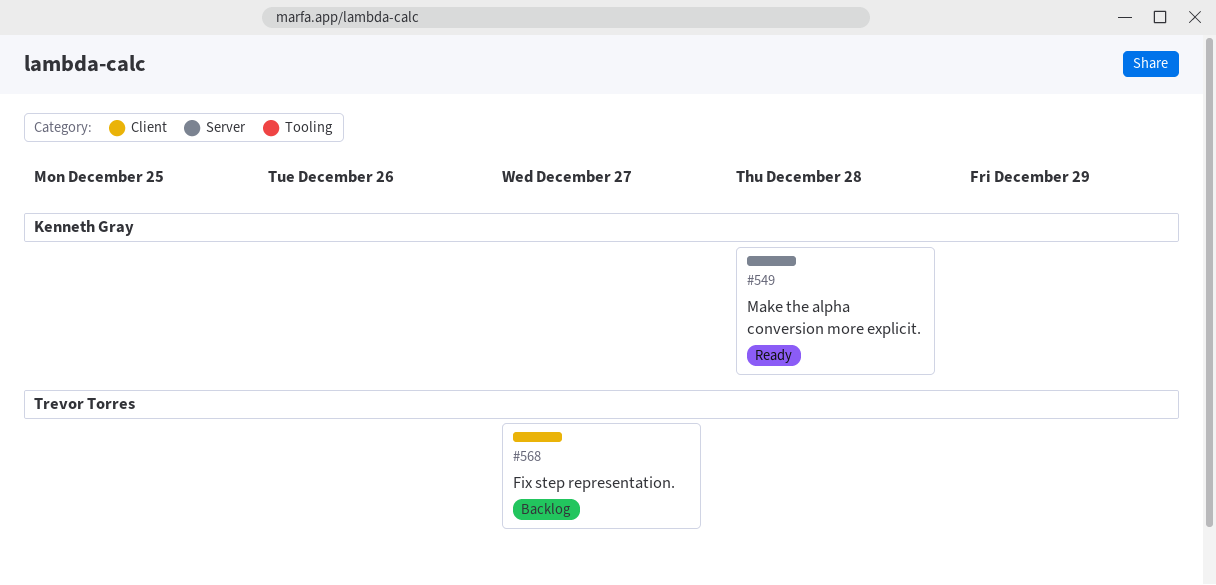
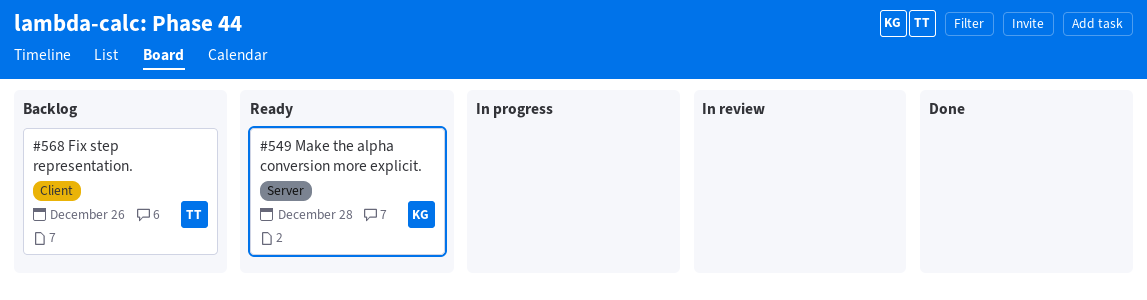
#568, due: Dec 27 -> Dec 26

